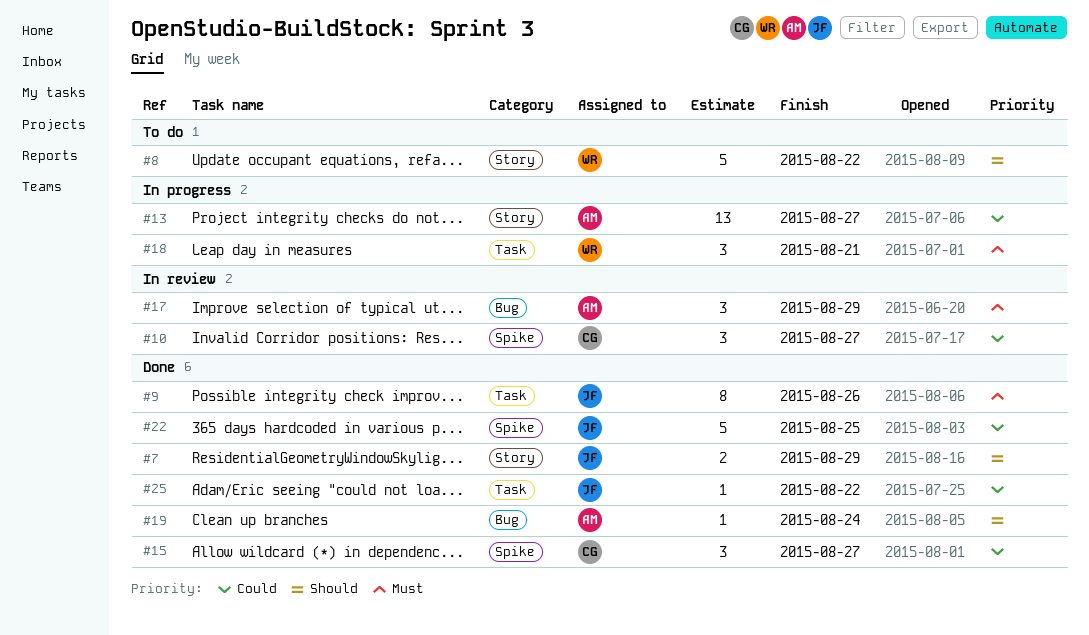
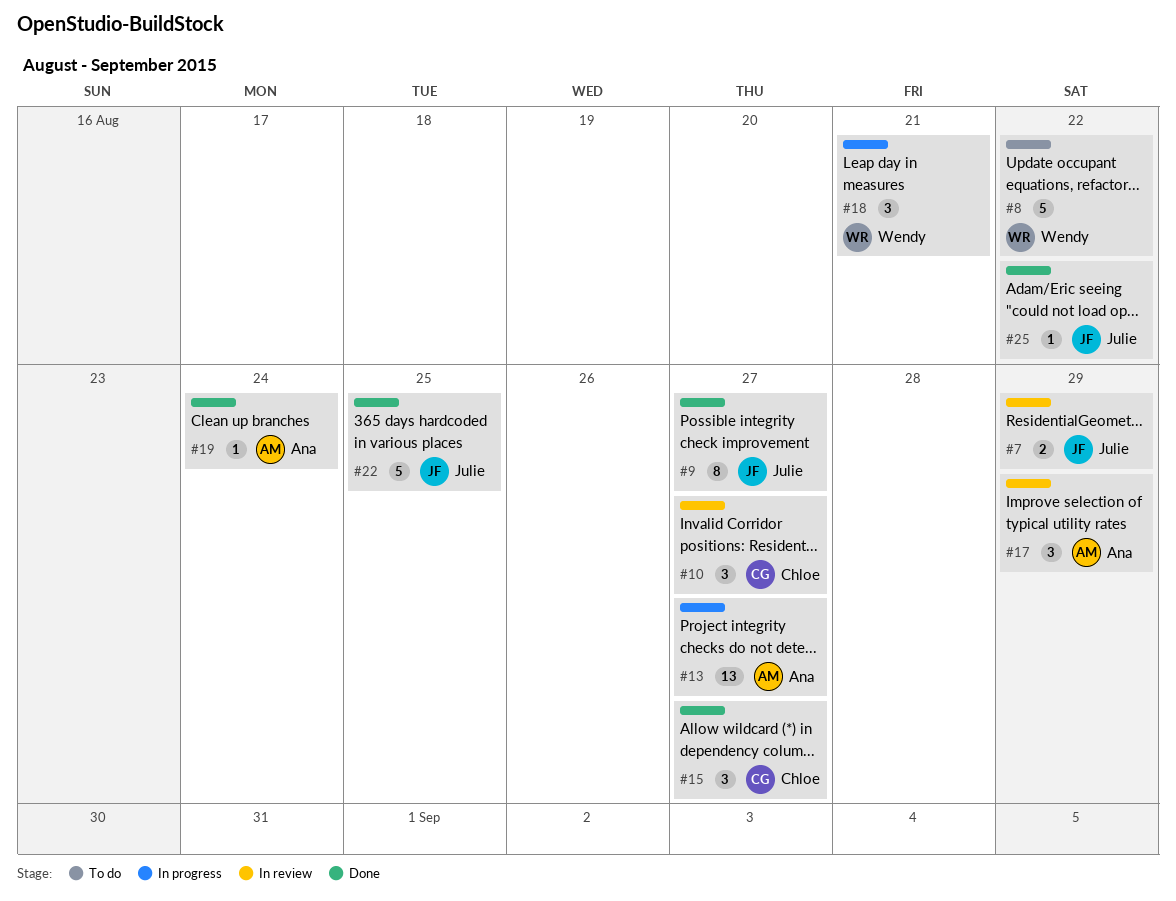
#7, status: Done -> In review
#9, due: Aug 26 -> Aug 27

